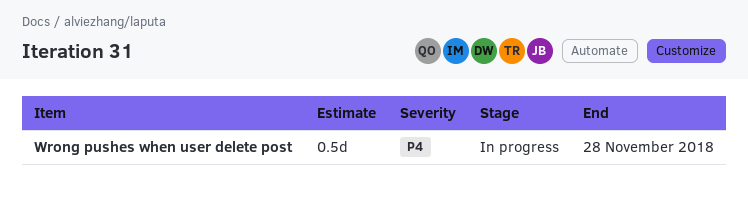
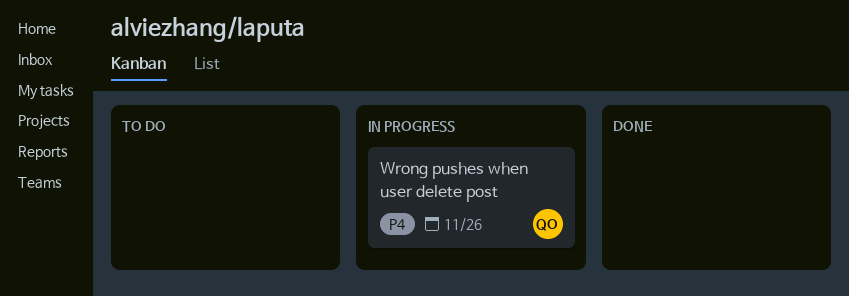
Wrong pushes when user delete post, due: Nov 28 -> Nov 26

